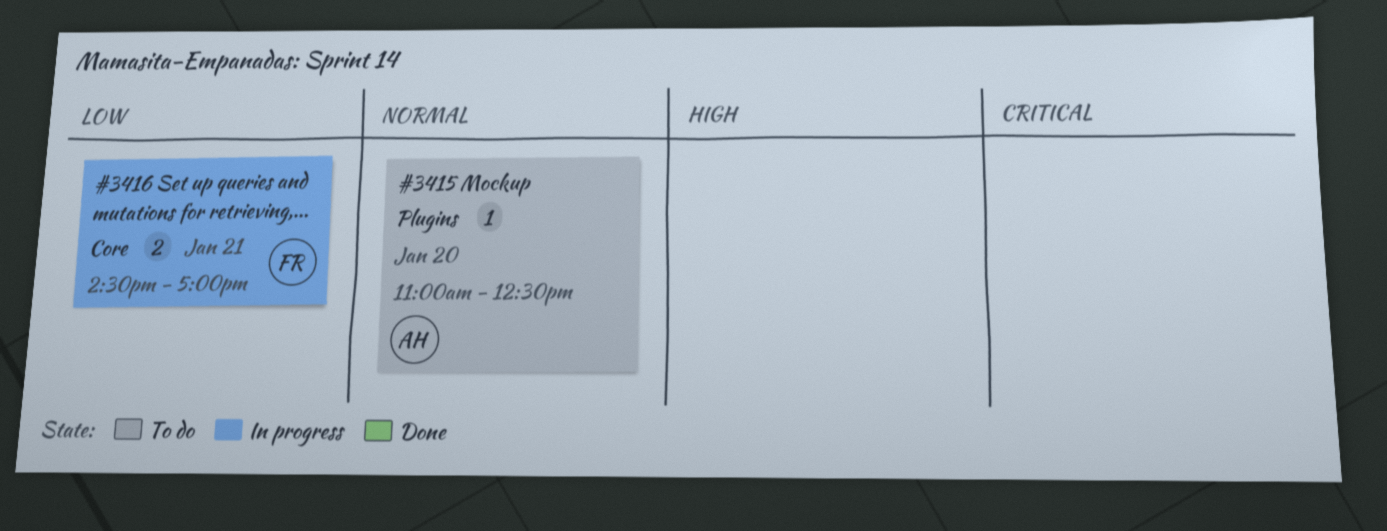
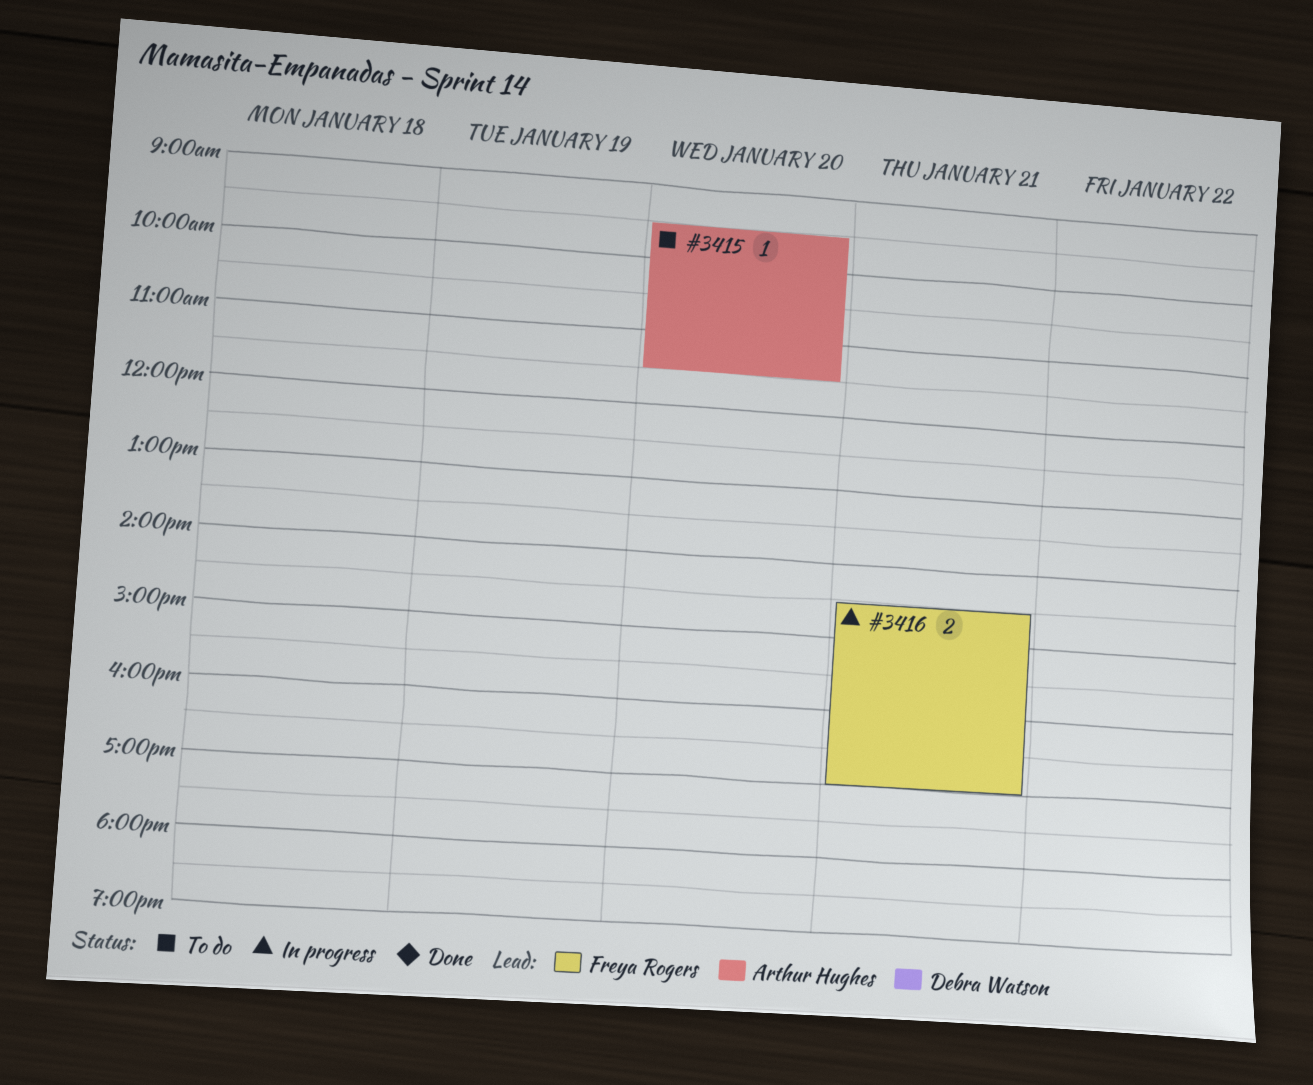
#3415, begins: 11:00 -> 09:30
#3415, ends: 12:30 -> 11:30

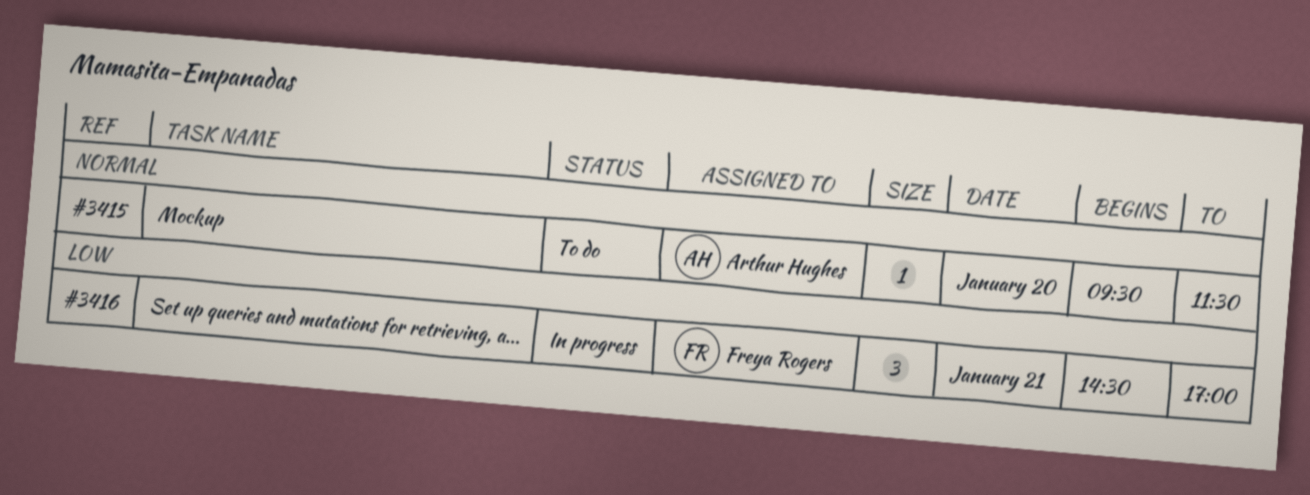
#3416, estimate: 2 -> 3

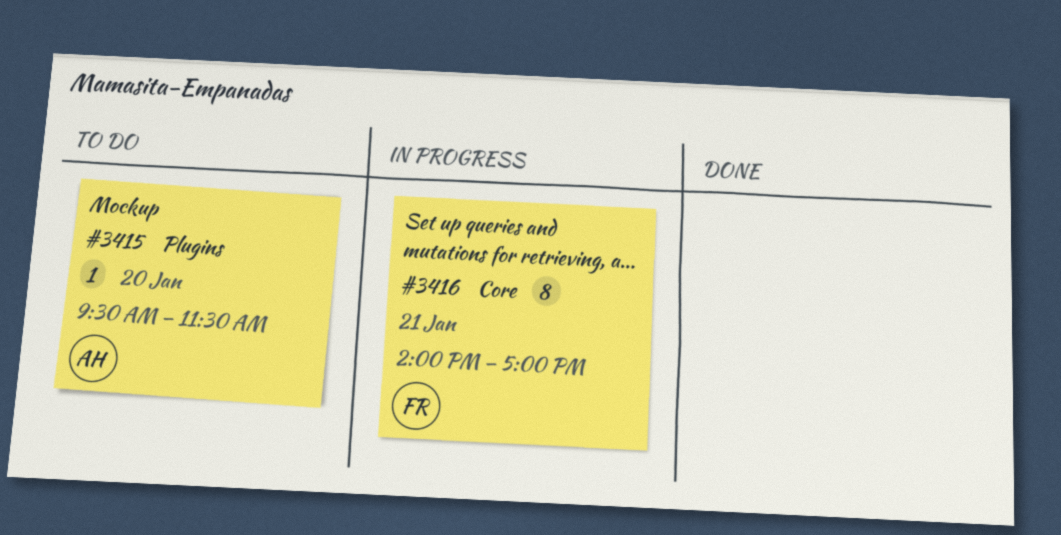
#3416, estimate: 3 -> 8
#3416, begins: 14:30 -> 14:00

